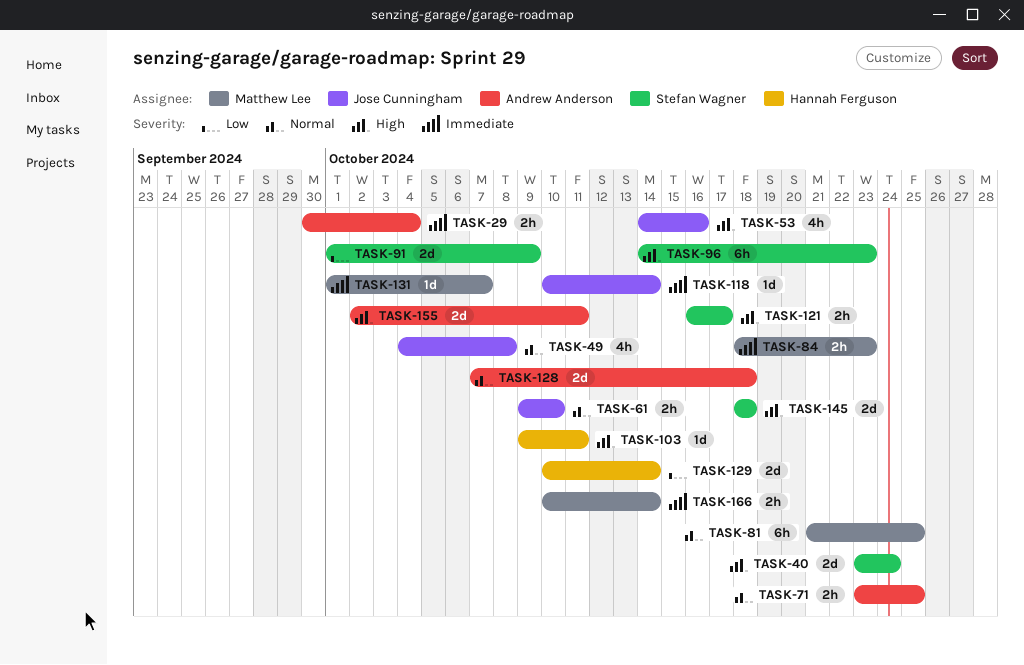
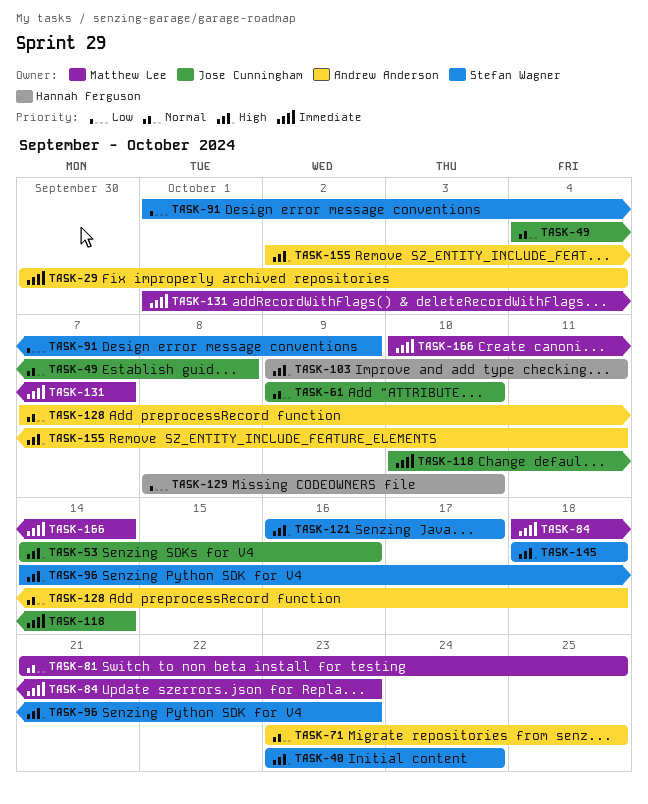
TASK-129, start: Oct 10 -> Oct 8
TASK-129, due: Oct 14 -> Oct 10

